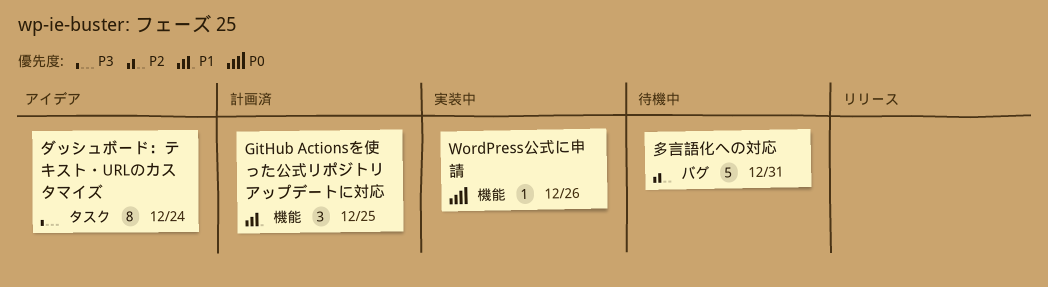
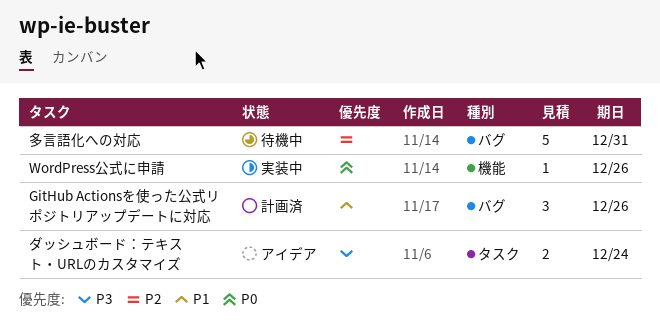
GitHub Actionsを使った公式リポジトリアップデートに対応, label: 機能 -> バグ
GitHub Actionsを使った公式リポジトリアップデートに対応, due: Dec 25 -> Dec 26
ダッシュボード：テキスト・URLのカスタマイズ, estimate: 8 -> 2

